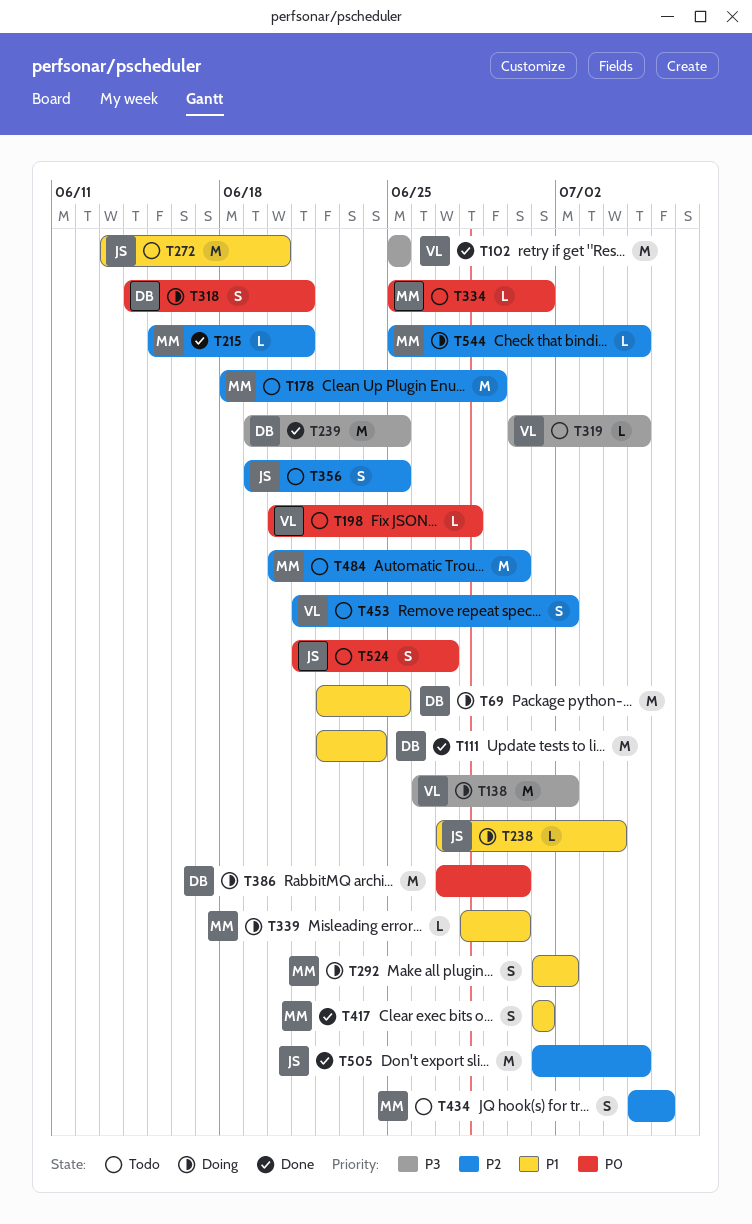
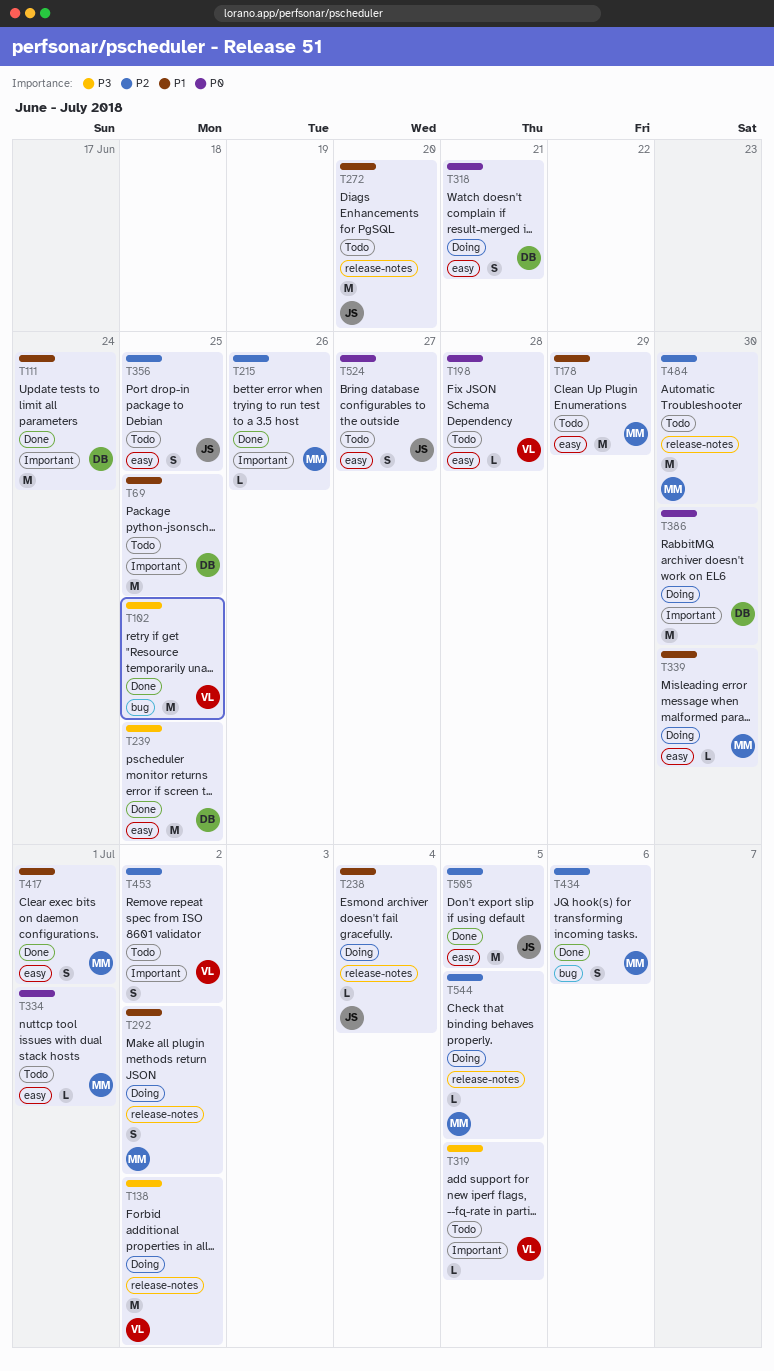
T69, status: Doing -> Todo
T178, priority: P2 -> P1
T215, due: Jun 21 -> Jun 26
T434, status: Todo -> Done

